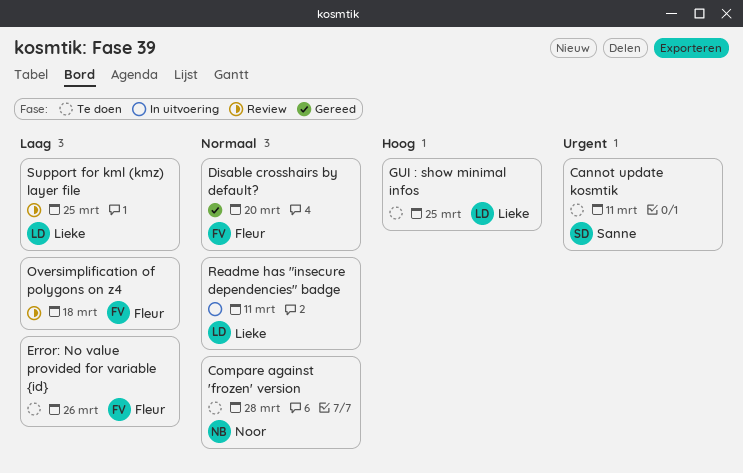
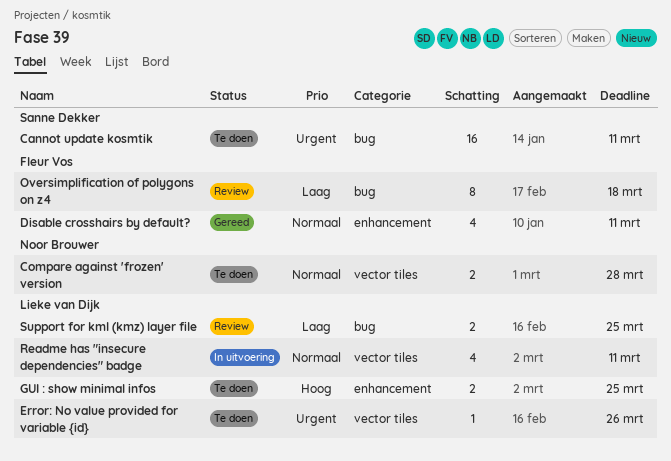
Disable crosshairs by default?, due: Mar 20 -> Mar 11
Error: No value provided for variable {id}, owner: Fleur Vos -> Lieke van Dijk
Error: No value provided for variable {id}, priority: Laag -> Urgent

